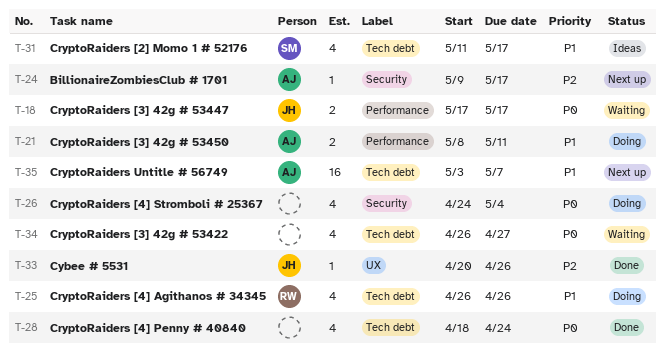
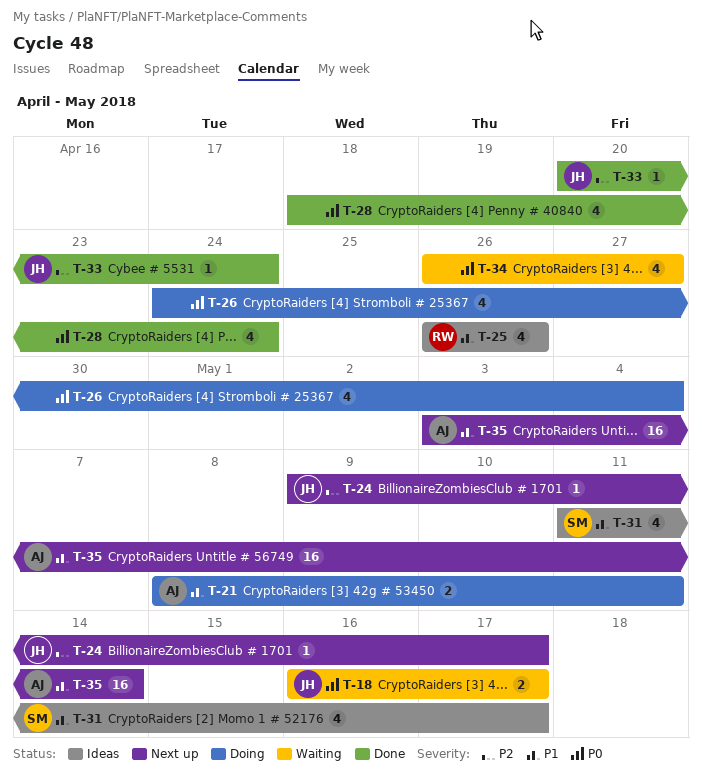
T-18, start: May 17 -> May 16
T-24, owner: AJ -> JH
T-25, status: Doing -> Ideas
T-33, due: Apr 26 -> Apr 24
T-35, due: May 7 -> May 14

